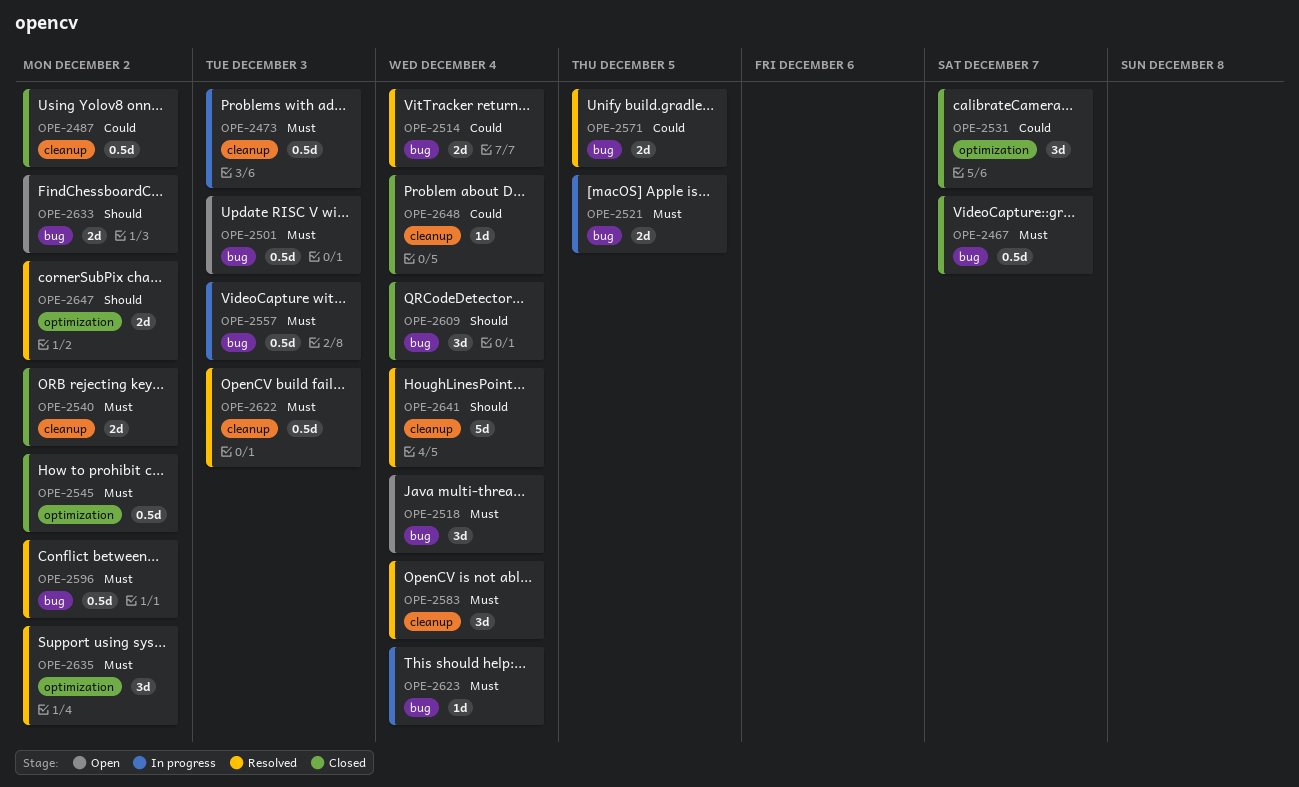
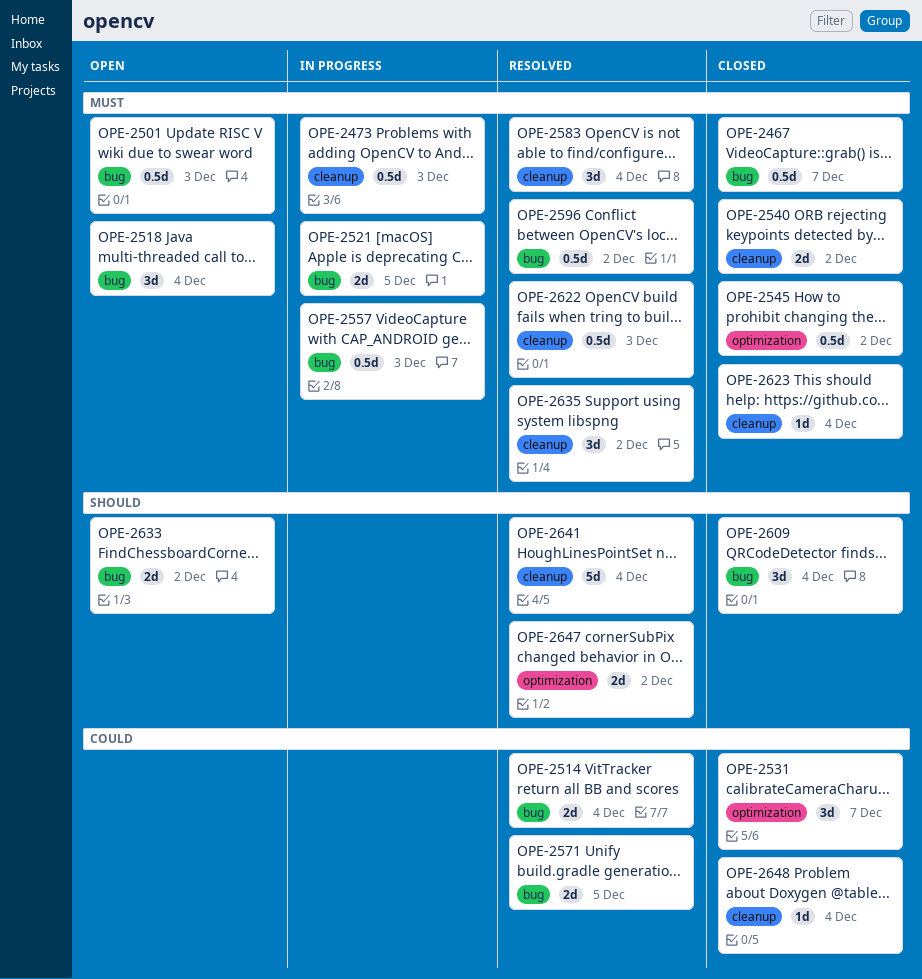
OPE-2487: present -> none
OPE-2623, status: In progress -> Closed
OPE-2623, label: bug -> cleanup
OPE-2635, label: optimization -> cleanup

